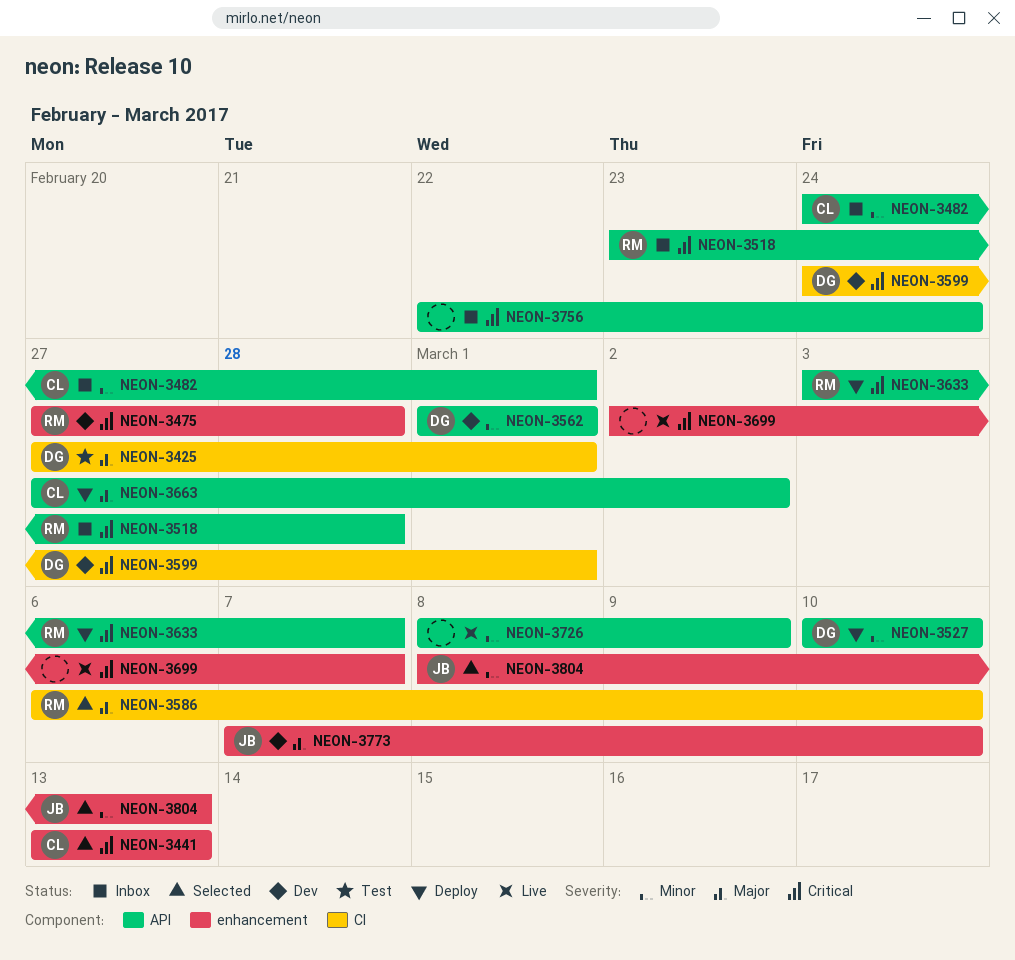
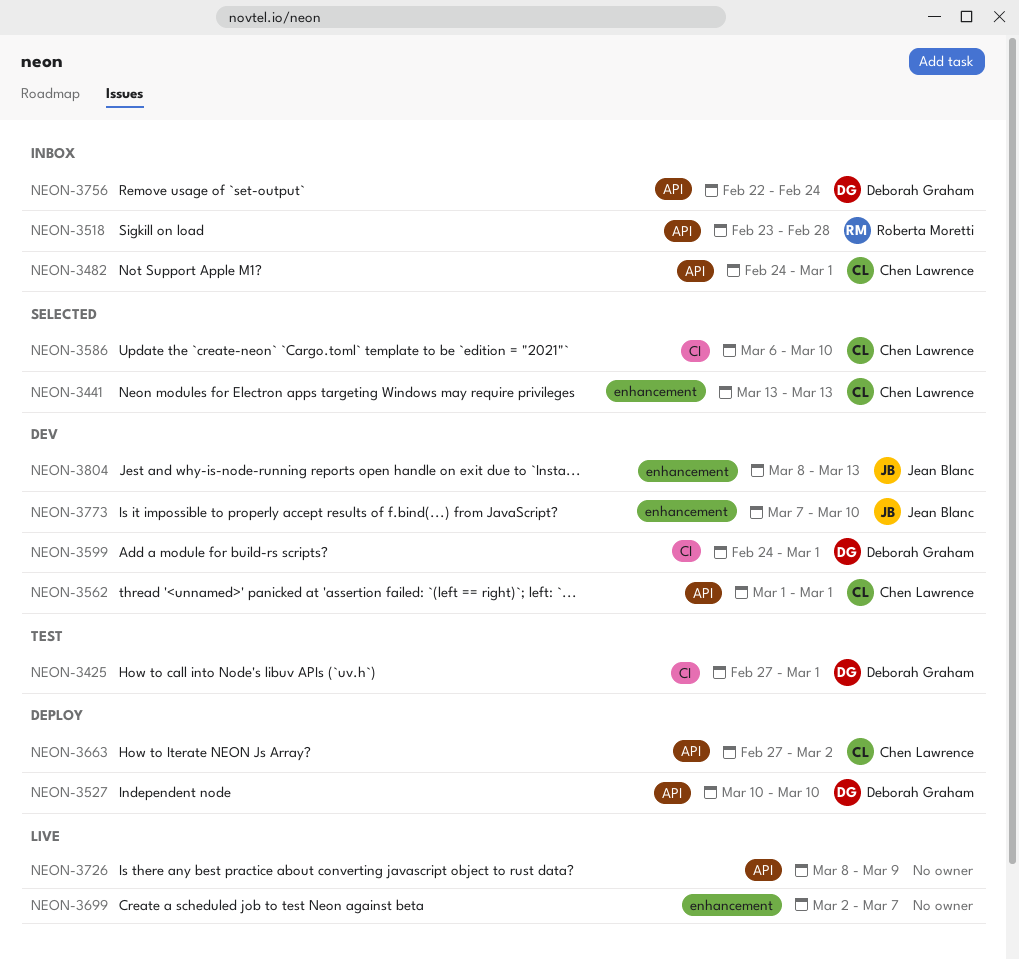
NEON-3475: present -> none
NEON-3562, owner: Deborah Graham -> Chen Lawrence
NEON-3586, owner: Roberta Moretti -> Chen Lawrence
NEON-3633: present -> none
NEON-3756, owner: none -> Deborah Graham
NEON-3804, status: Selected -> Dev

